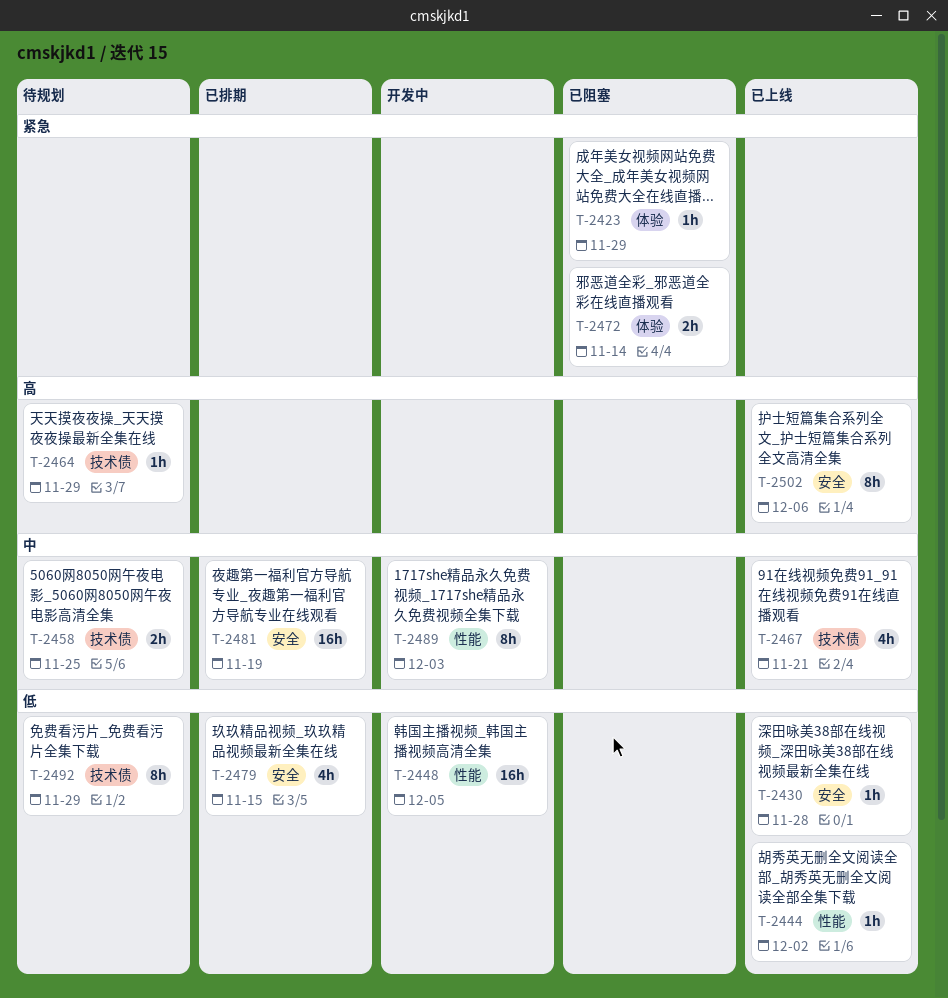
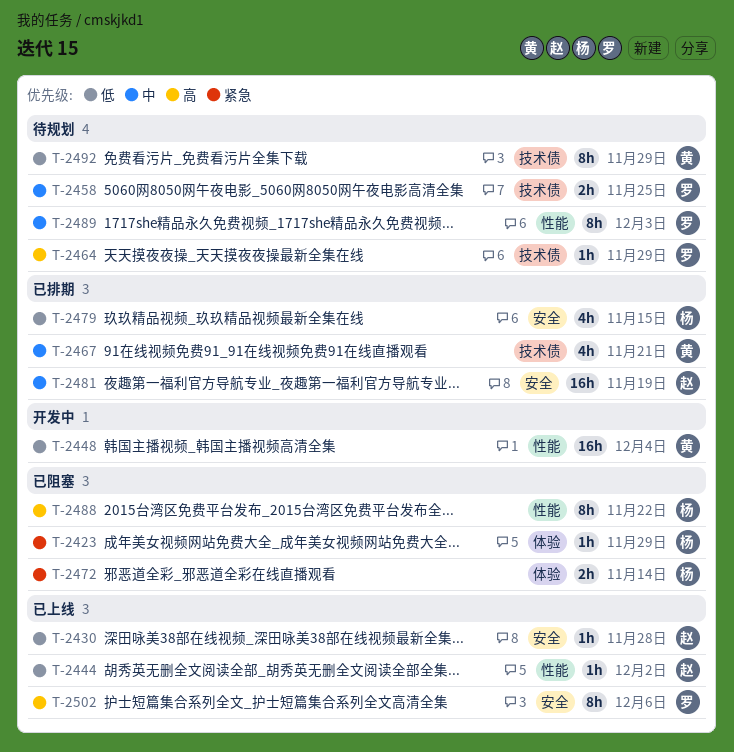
T-2448, due: Dec 5 -> Dec 4
T-2467, status: 已上线 -> 已排期
T-2488: none -> present
T-2489, status: 开发中 -> 待规划

